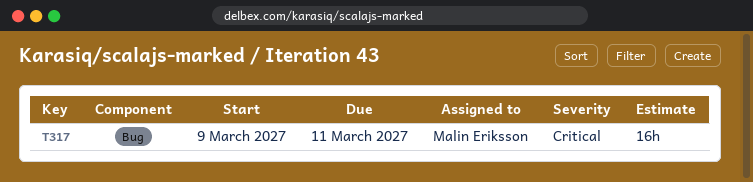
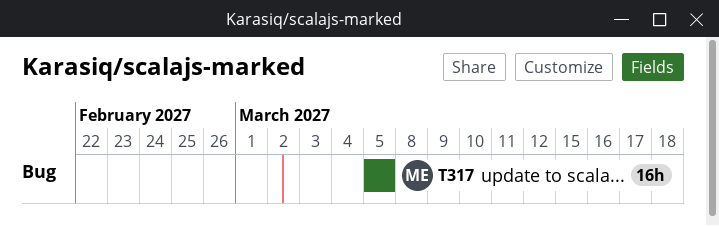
T317, start: Mar 9 -> Mar 5
T317, due: Mar 11 -> Mar 5

